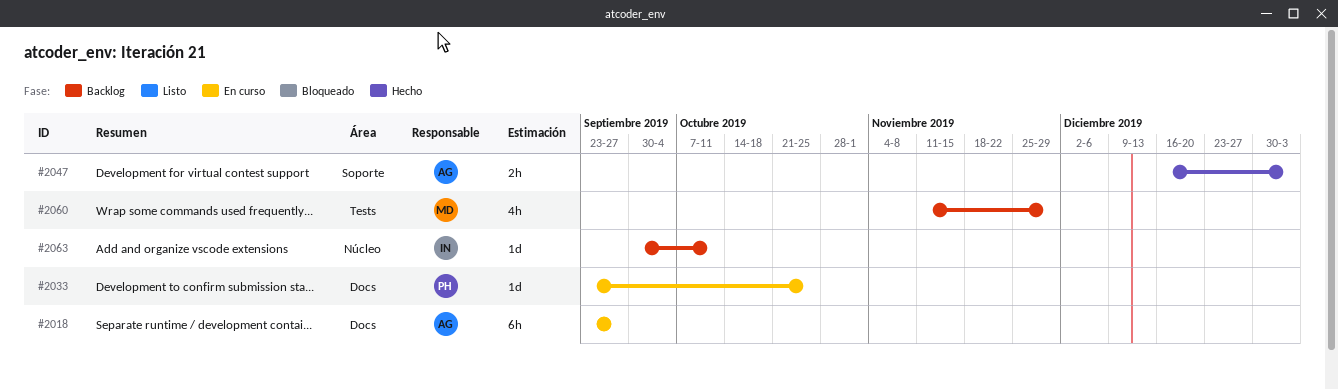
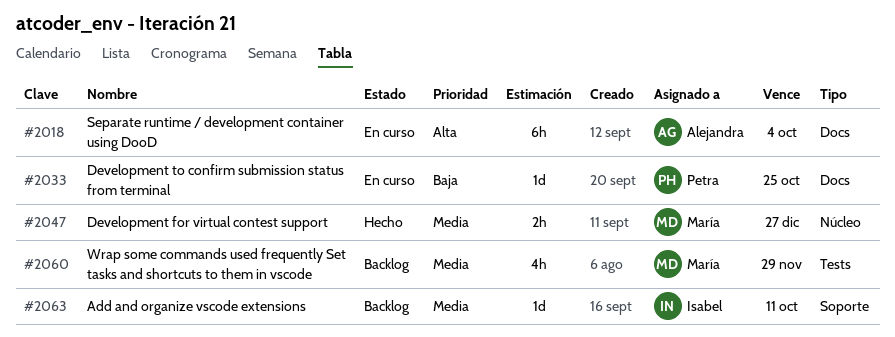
#2018, due: Sep 27 -> Oct 4
#2047, owner: Alejandra -> María
#2047, label: Soporte -> Núcleo
#2047, due: Jan 3 -> Dec 27
#2063, label: Núcleo -> Soporte

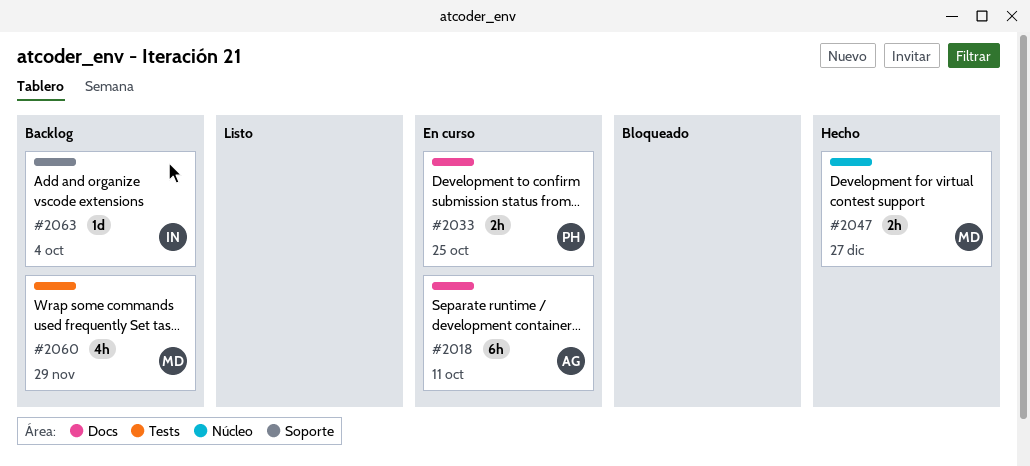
#2018, due: Oct 4 -> Oct 11
#2033, estimate: 1d -> 2h
#2063, due: Oct 11 -> Oct 4

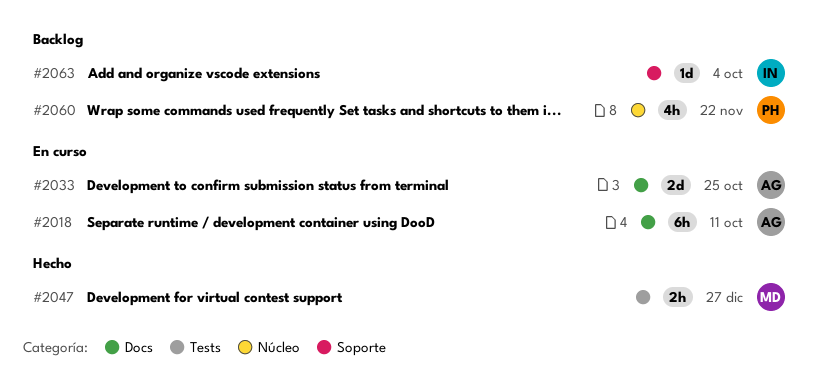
#2033, owner: PH -> AG
#2033, estimate: 2h -> 2d
#2047, label: Núcleo -> Tests
#2060, owner: MD -> PH
#2060, label: Tests -> Núcleo
#2060, due: Nov 29 -> Nov 22

